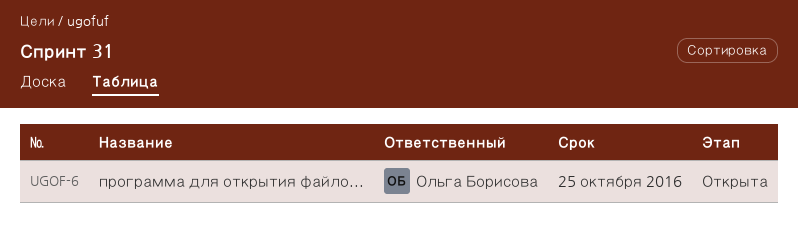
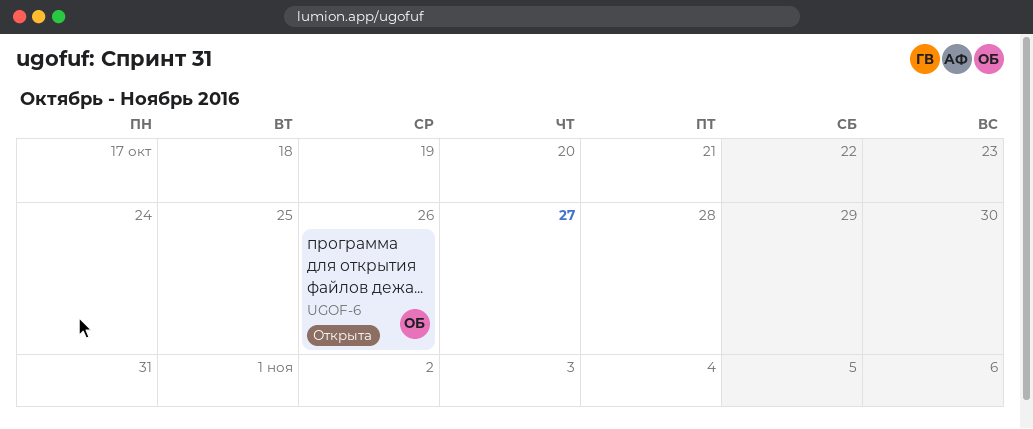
UGOF-6, due: Oct 25 -> Oct 26

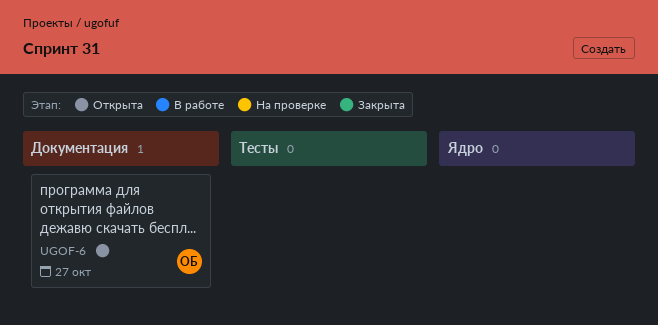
UGOF-6, due: Oct 26 -> Oct 27

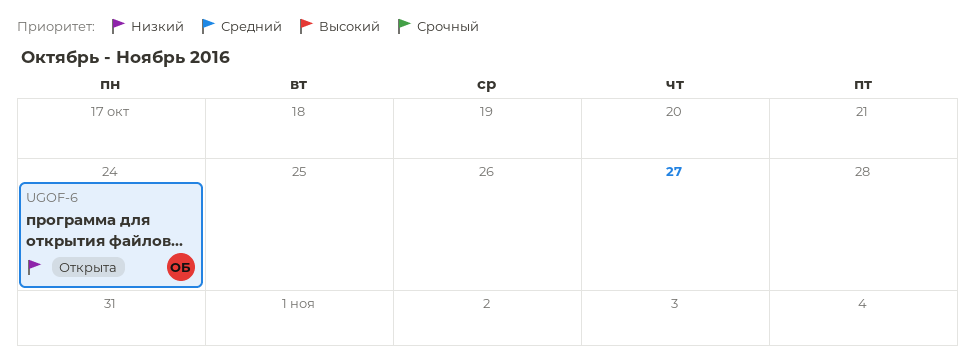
UGOF-6, due: Oct 27 -> Oct 24

